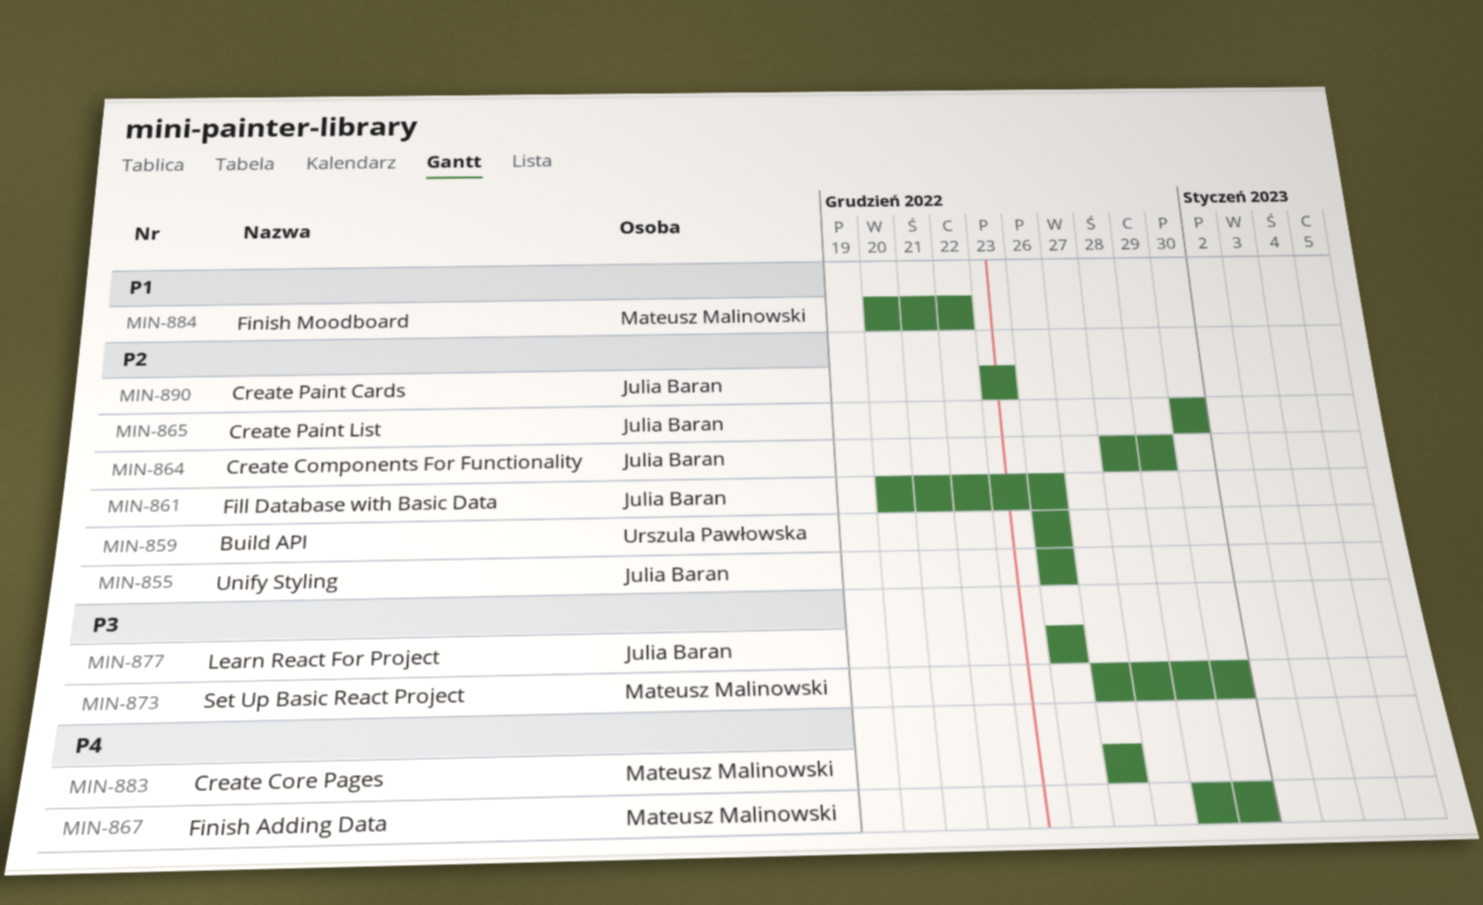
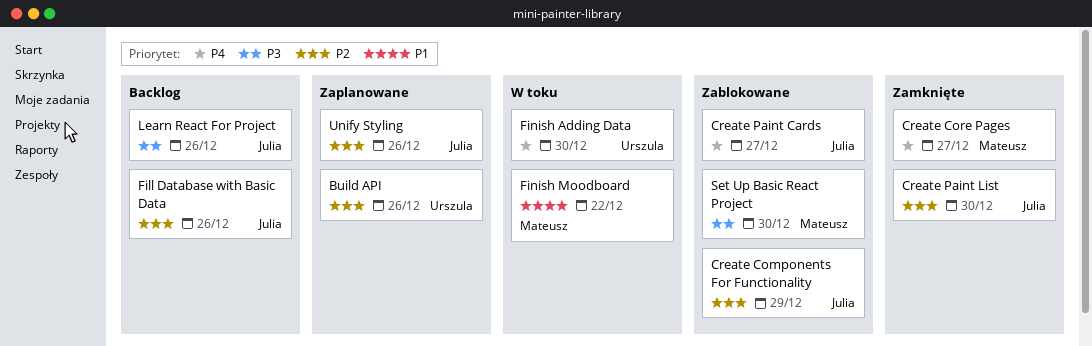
Create Paint Cards, priority: P2 -> P4
Create Paint Cards, due: Dec 23 -> Dec 27
Finish Adding Data, owner: Mateusz Malinowski -> Urszula Pawłowska

